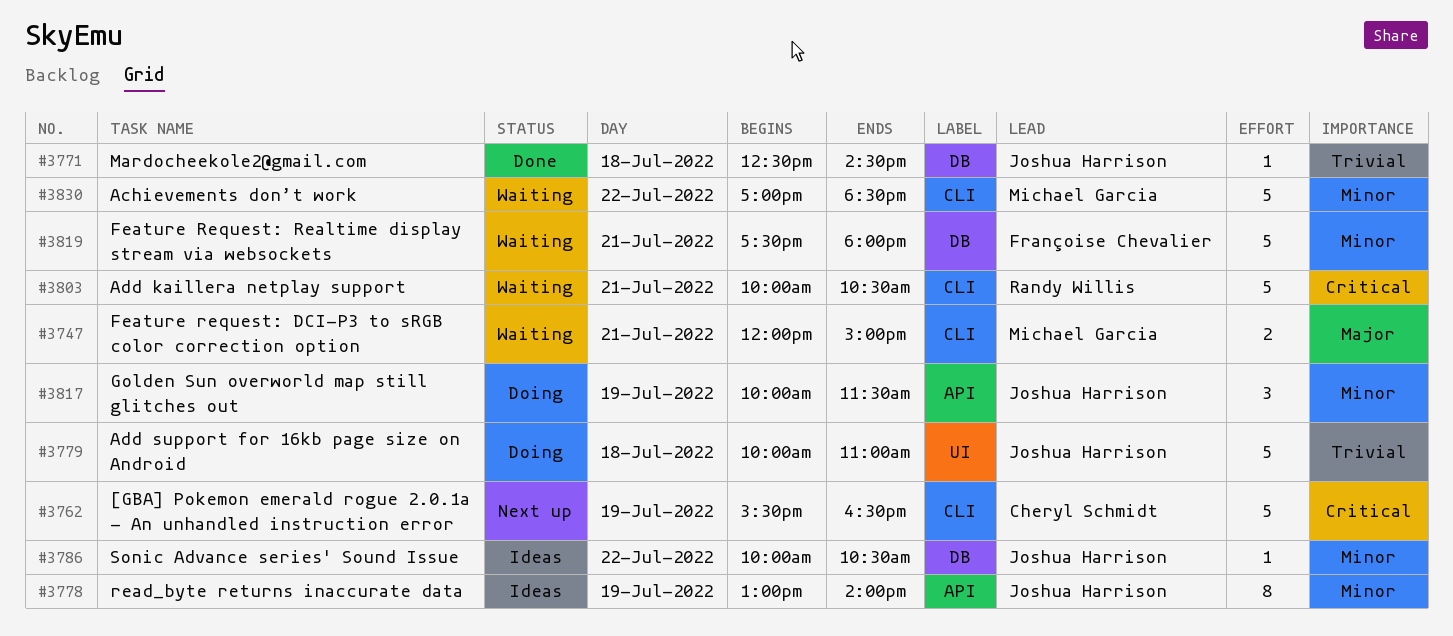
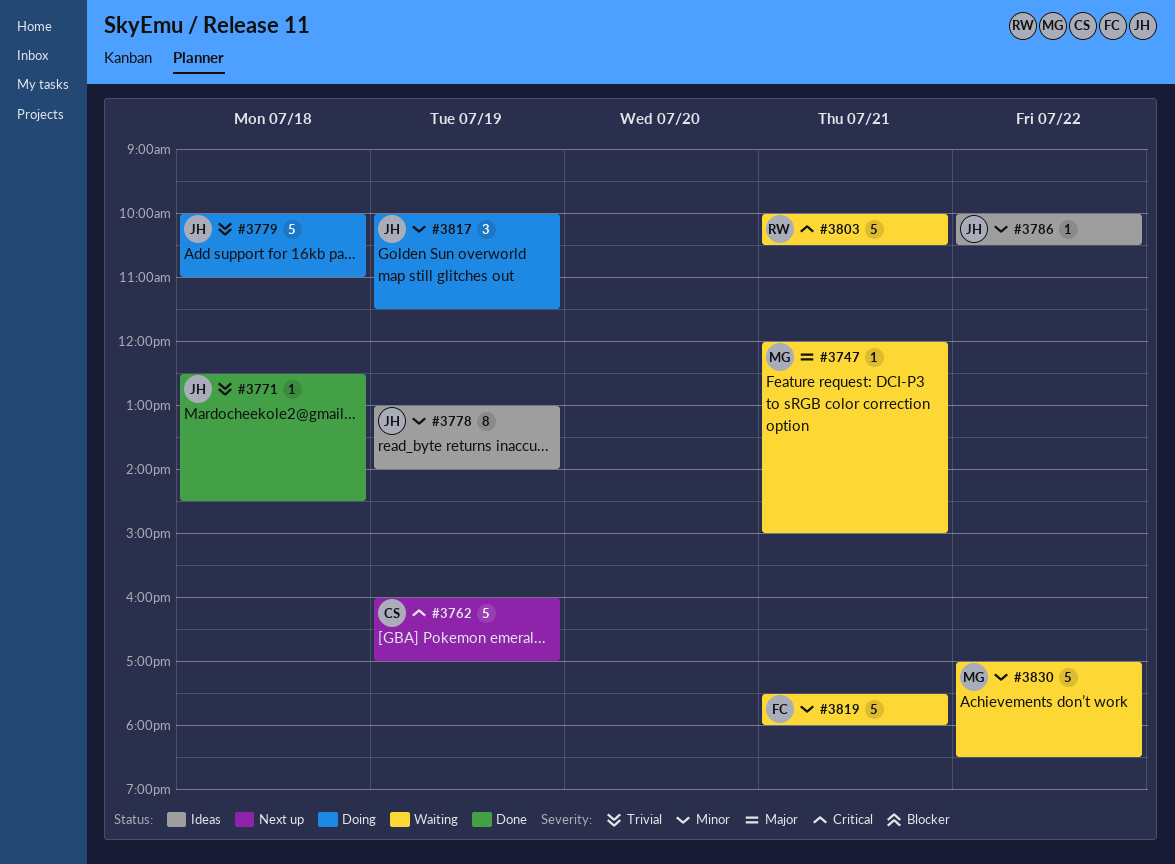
#3747, estimate: 2 -> 1
#3762, begins: 15:30 -> 16:00
#3762, ends: 16:30 -> 17:00

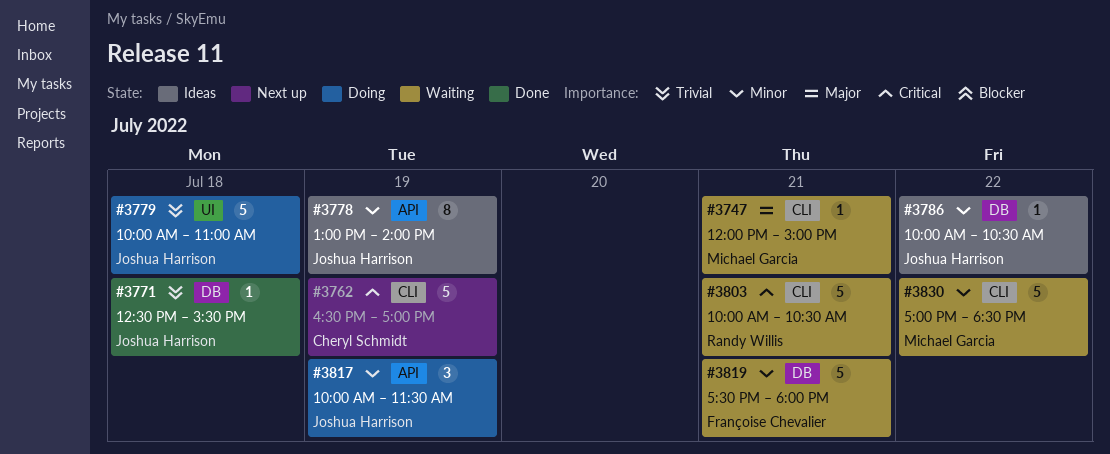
#3762, begins: 16:00 -> 16:30
#3771, ends: 14:30 -> 15:30

